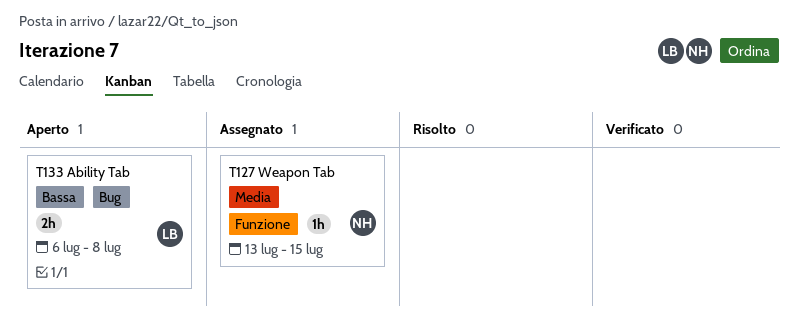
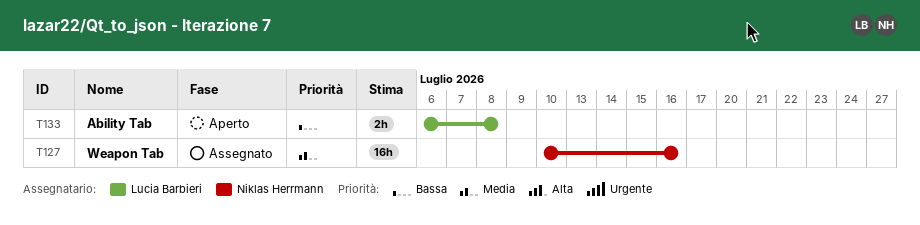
T127, estimate: 1h -> 16h
T127, start: Jul 13 -> Jul 10
T127, due: Jul 15 -> Jul 16

